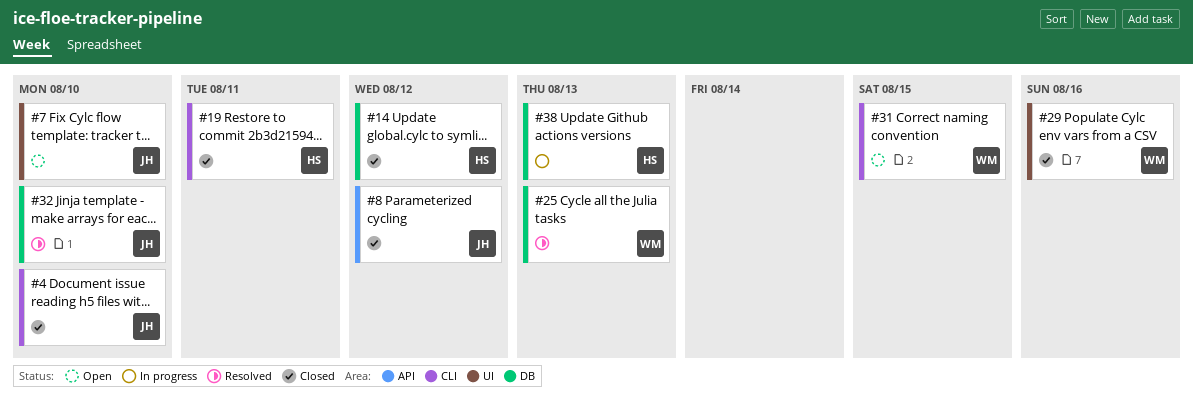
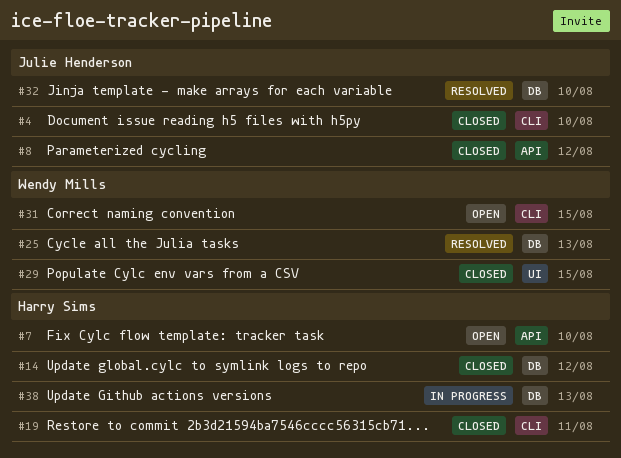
#7, owner: Julie Henderson -> Harry Sims
#7, label: UI -> API
#29, due: Aug 16 -> Aug 15

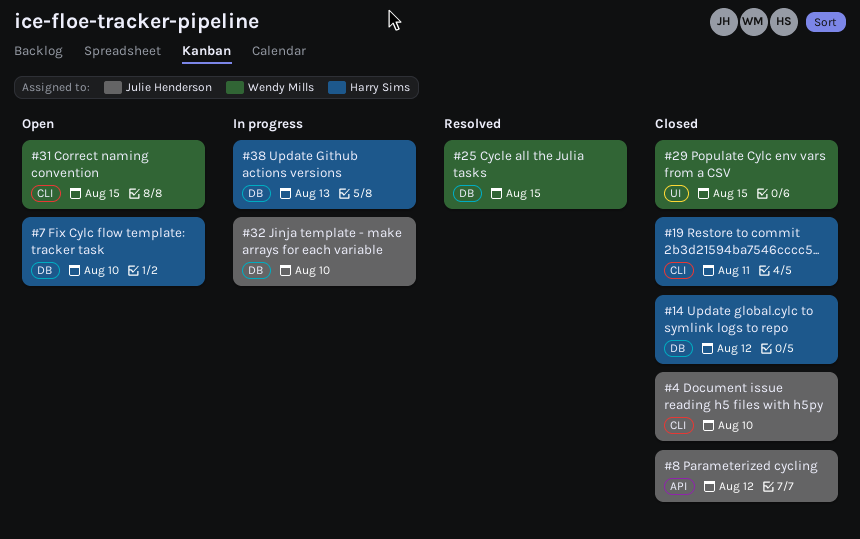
#7, label: API -> DB
#25, due: Aug 13 -> Aug 15
#32, status: Resolved -> In progress

